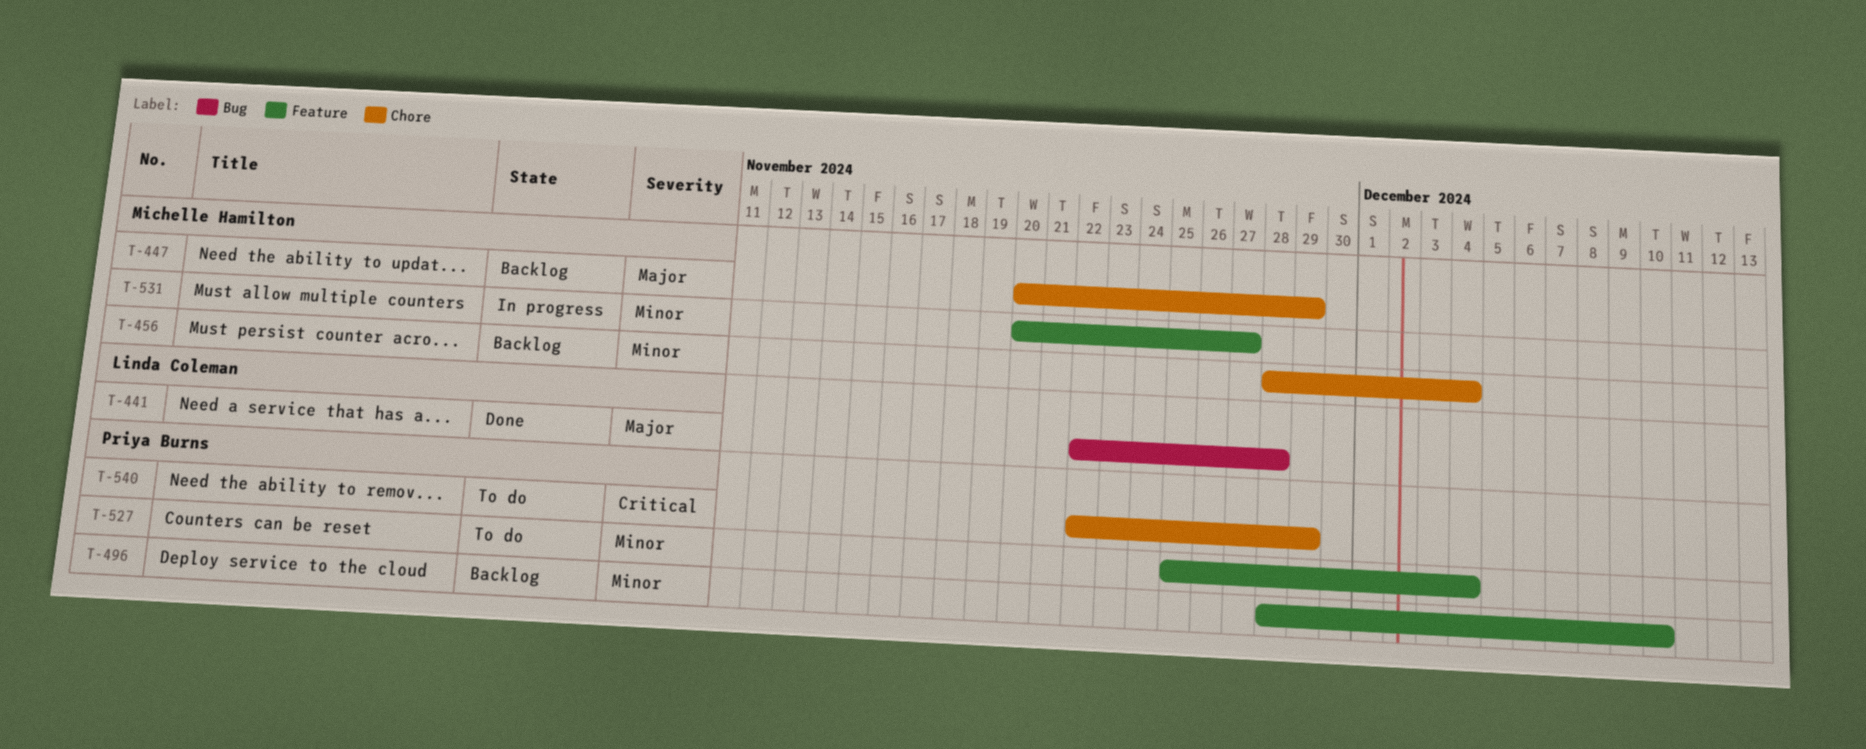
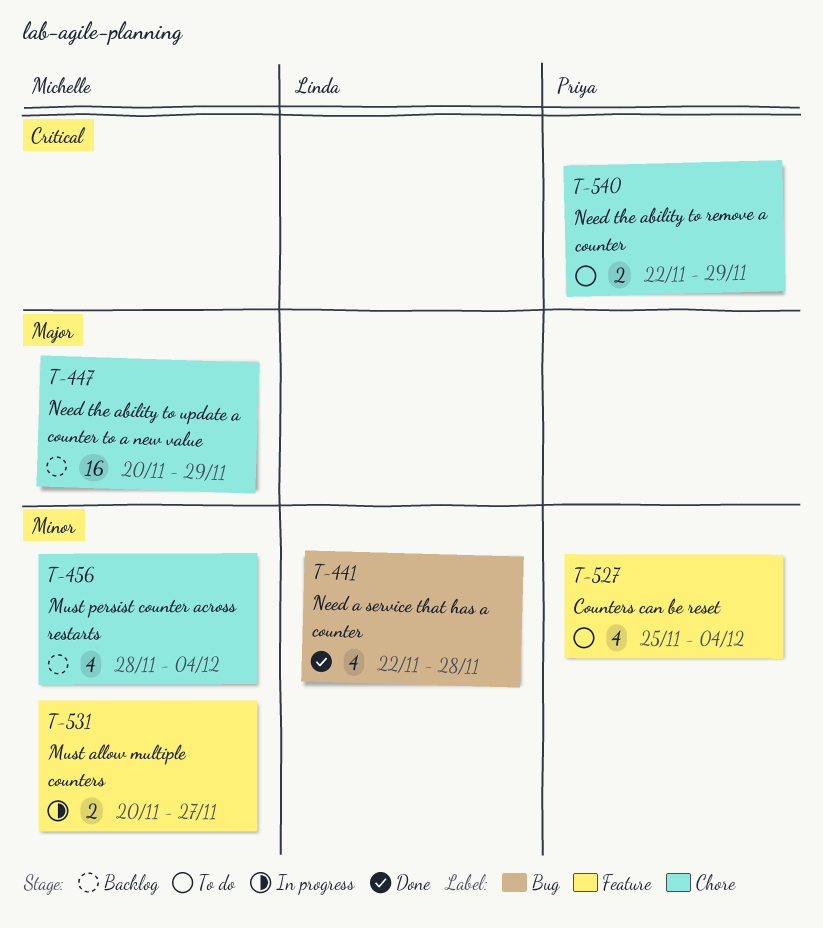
T-441, priority: Major -> Minor
T-496: present -> none

